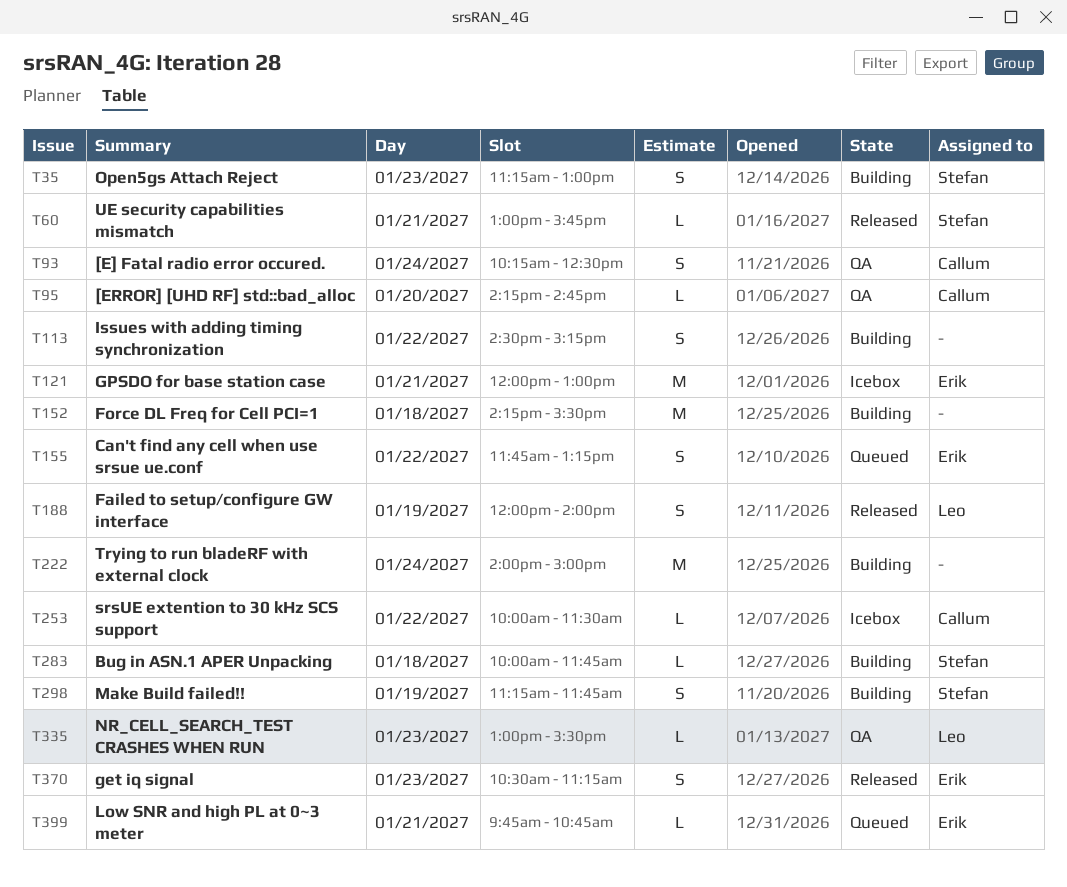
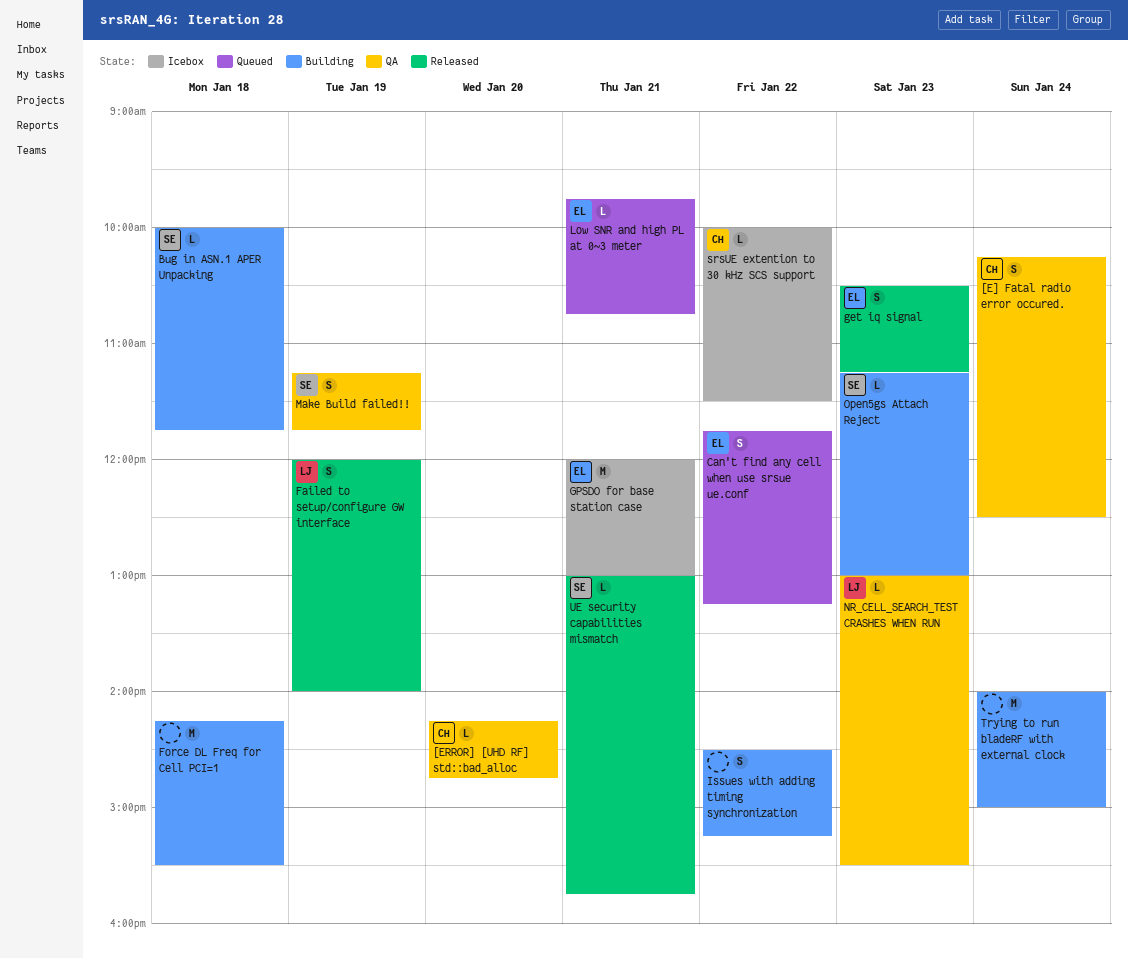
Make Build failed!!, status: Building -> QA
Open5gs Attach Reject, estimate: S -> L

